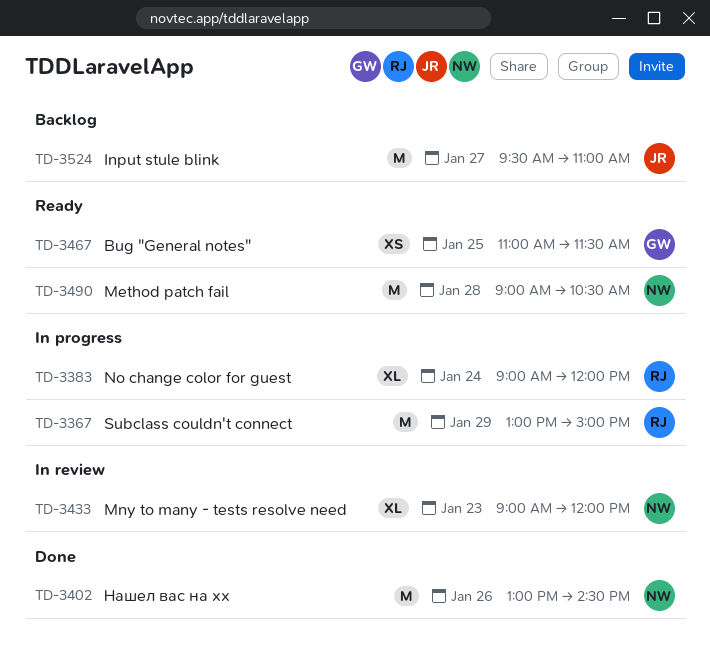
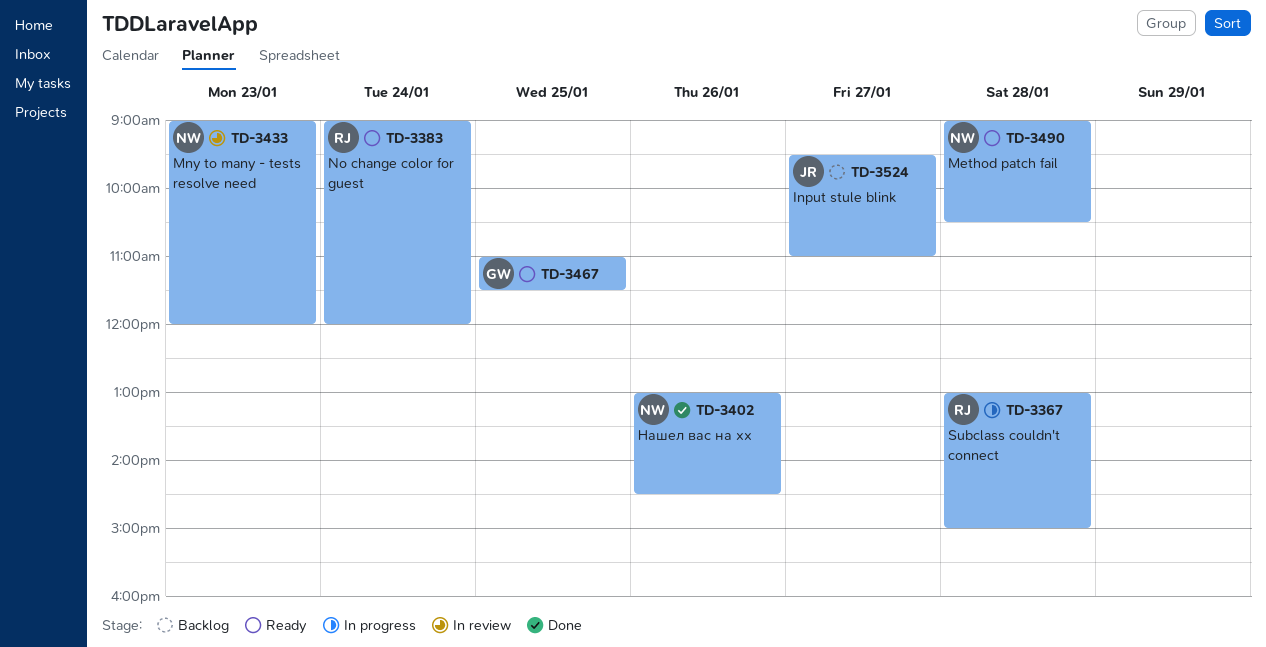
TD-3367, day: Jan 29 -> Jan 28
TD-3383, status: In progress -> Ready

